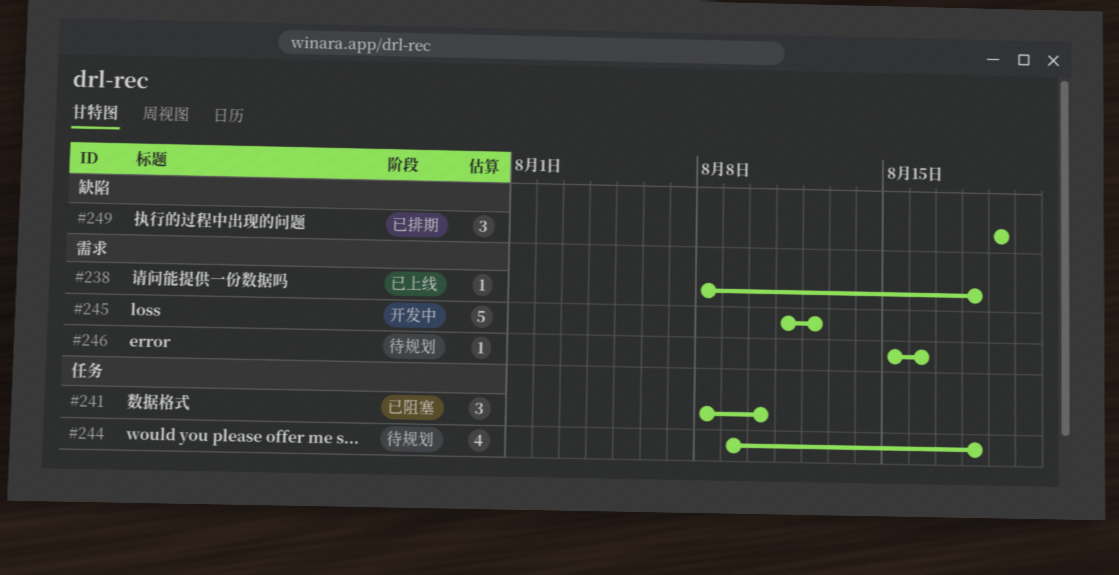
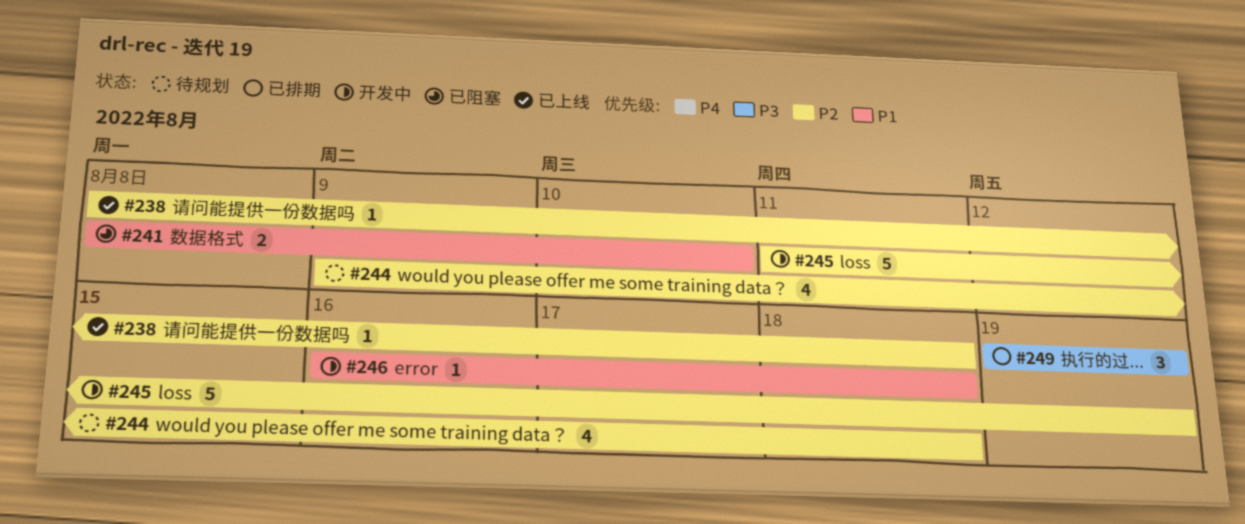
#241, estimate: 3 -> 2
#245, due: Aug 12 -> Aug 19
#246, status: 待规划 -> 开发中
#246, start: Aug 15 -> Aug 16
#246, due: Aug 16 -> Aug 18

